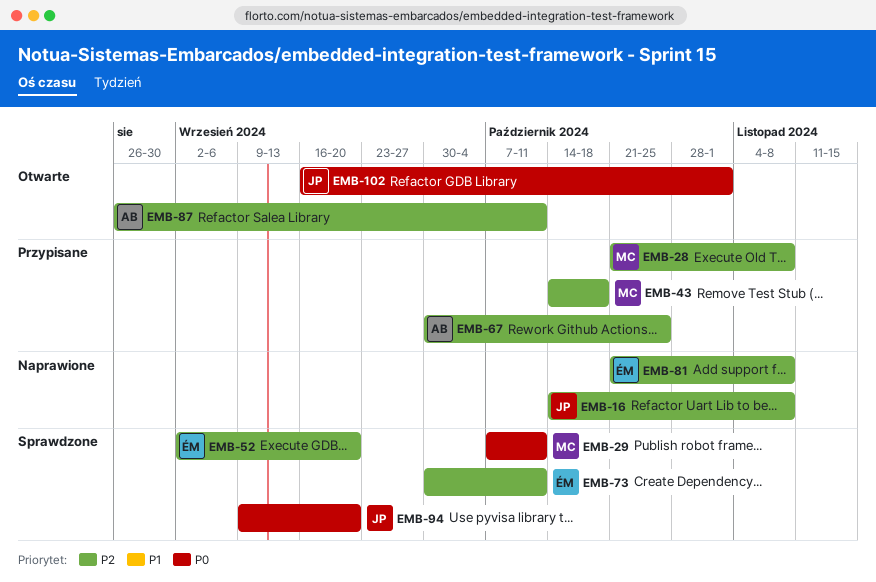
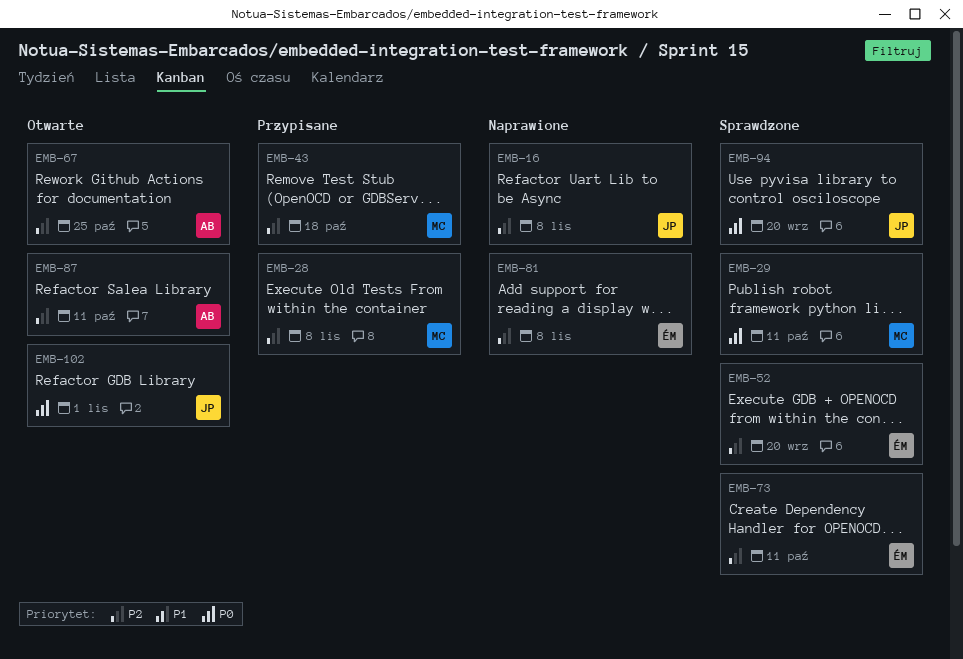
EMB-67, status: Przypisane -> Otwarte

